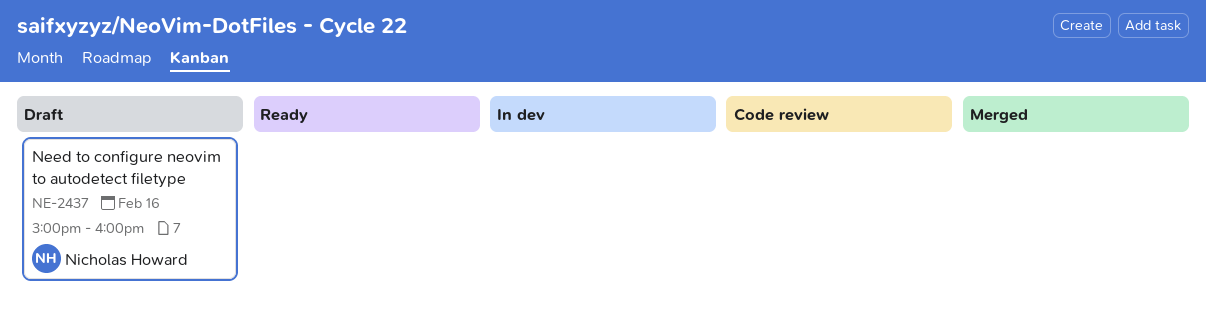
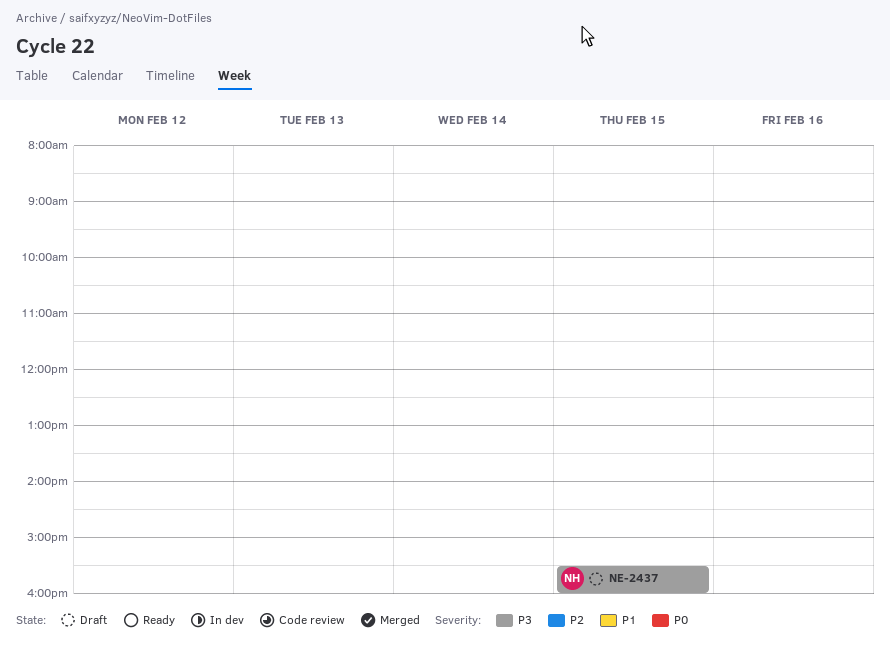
NE-2437, day: Feb 16 -> Feb 15
NE-2437, begins: 15:00 -> 15:30

